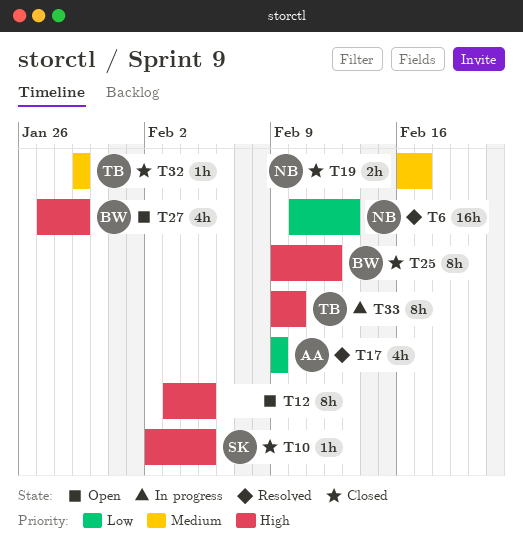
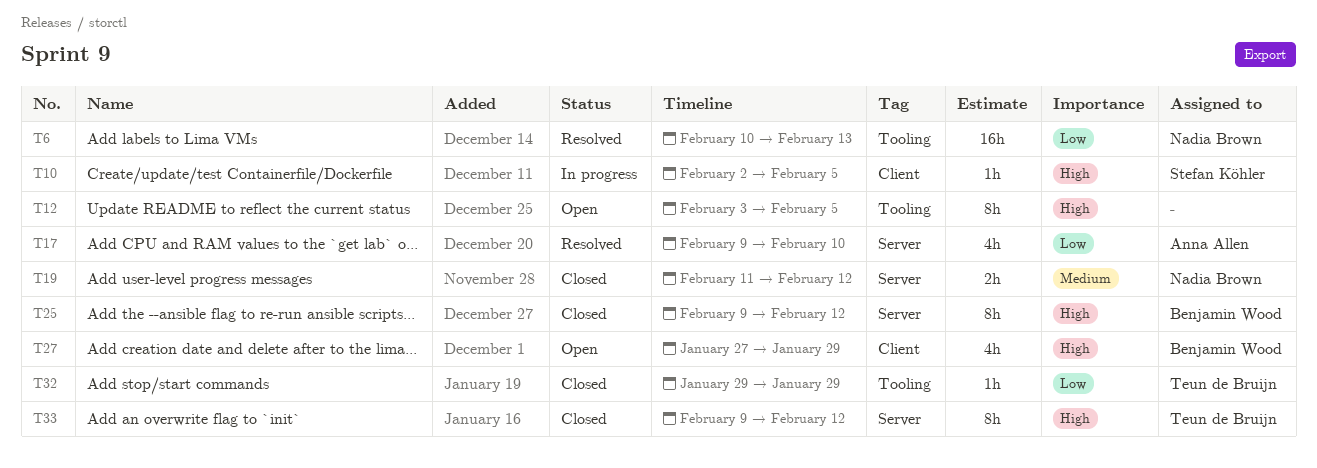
T10, status: Closed -> In progress
T17, due: Feb 9 -> Feb 10
T19, start: Feb 16 -> Feb 11
T19, due: Feb 17 -> Feb 12
T32, priority: Medium -> Low
T33, status: In progress -> Closed
T33, due: Feb 10 -> Feb 12

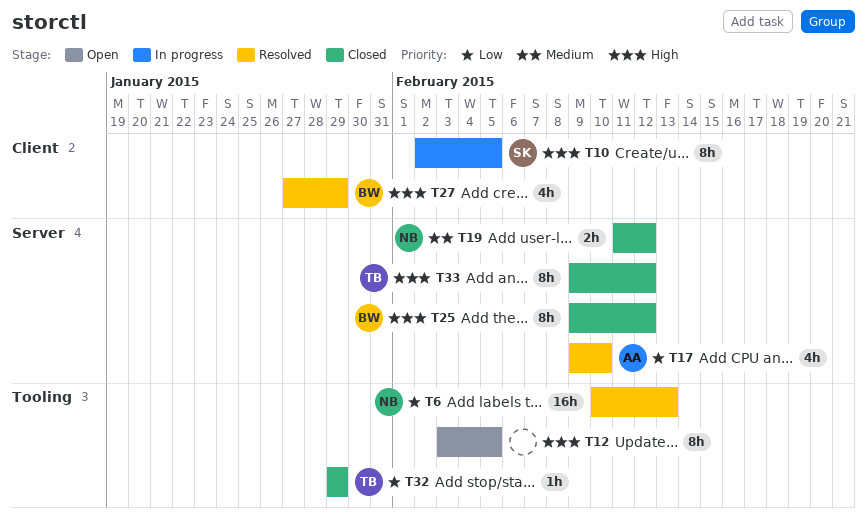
T10, estimate: 1h -> 8h
T27, status: Open -> Resolved

